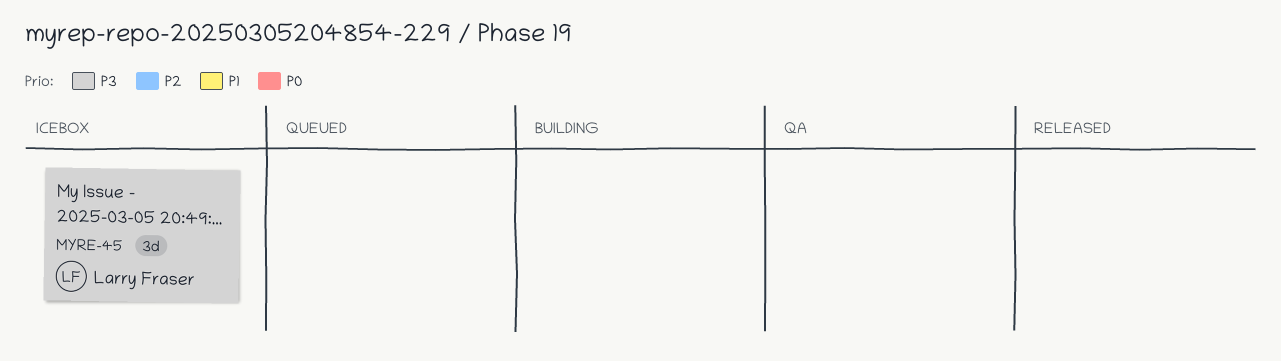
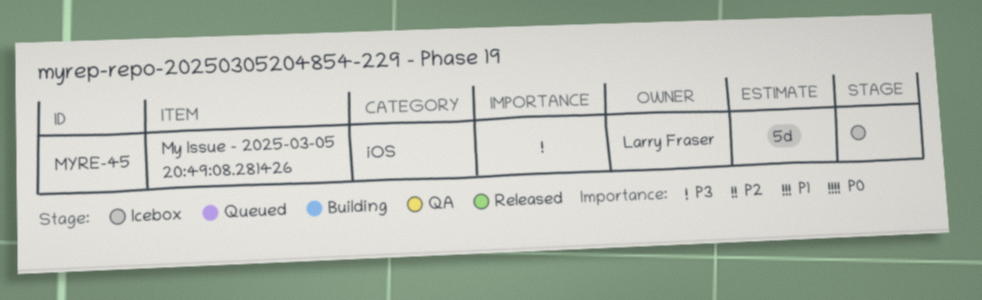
MYRE-45, estimate: 3d -> 5d

